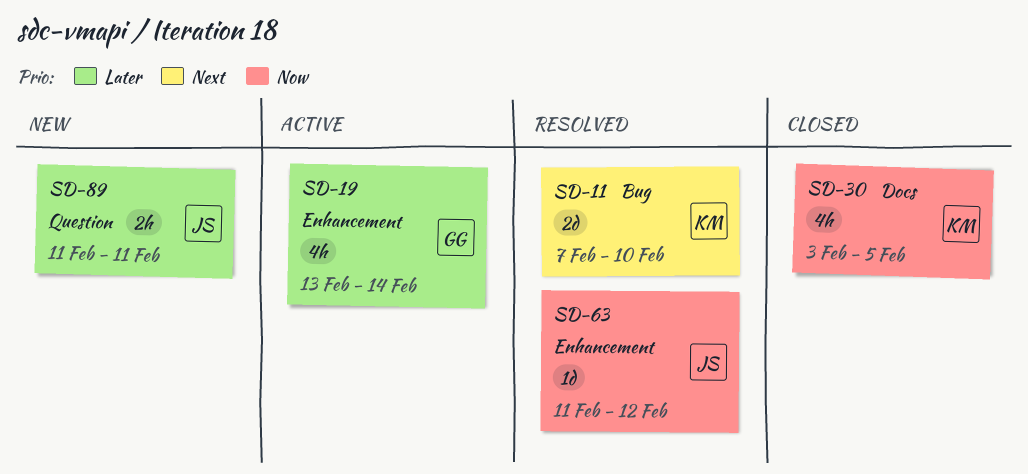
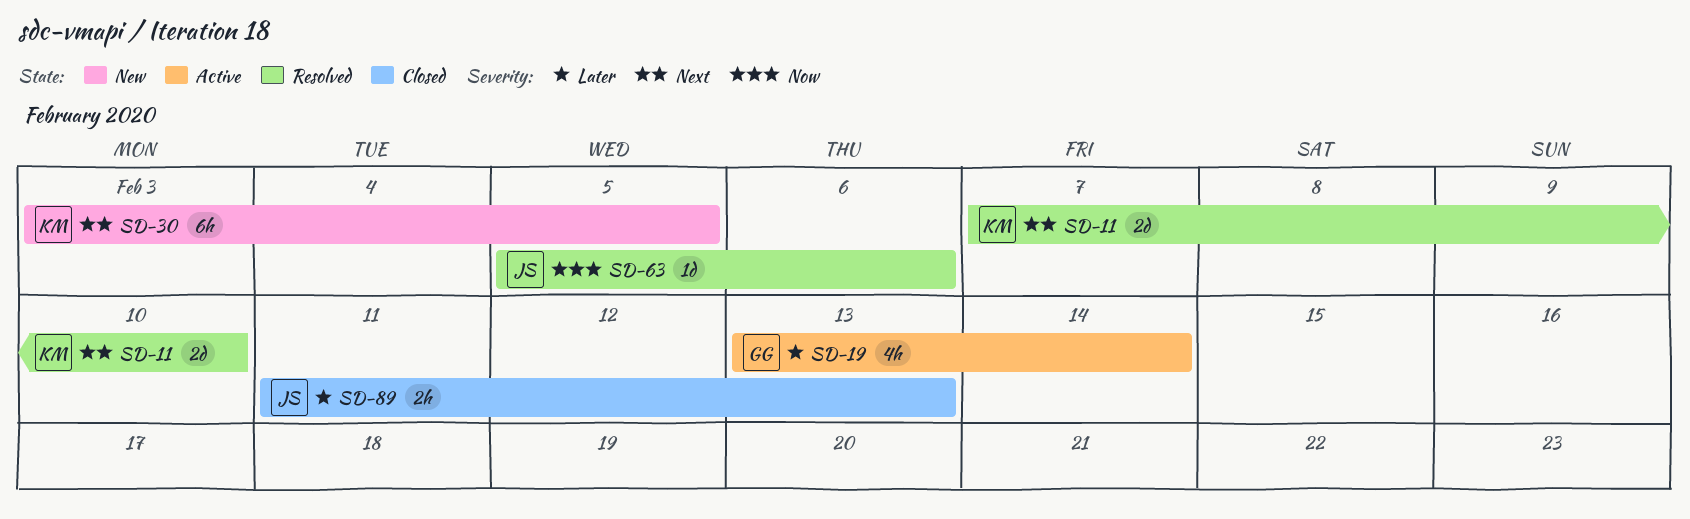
SD-30, status: Closed -> New
SD-30, priority: Now -> Next
SD-30, estimate: 4h -> 6h
SD-63, start: Feb 11 -> Feb 5
SD-63, due: Feb 12 -> Feb 6
SD-89, status: New -> Closed
SD-89, due: Feb 11 -> Feb 13

